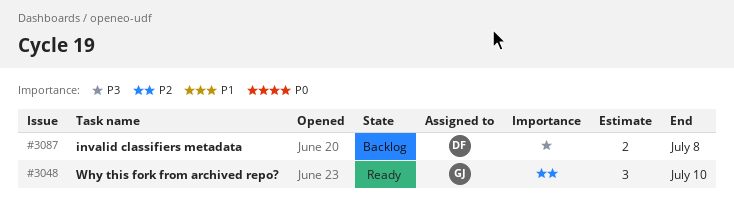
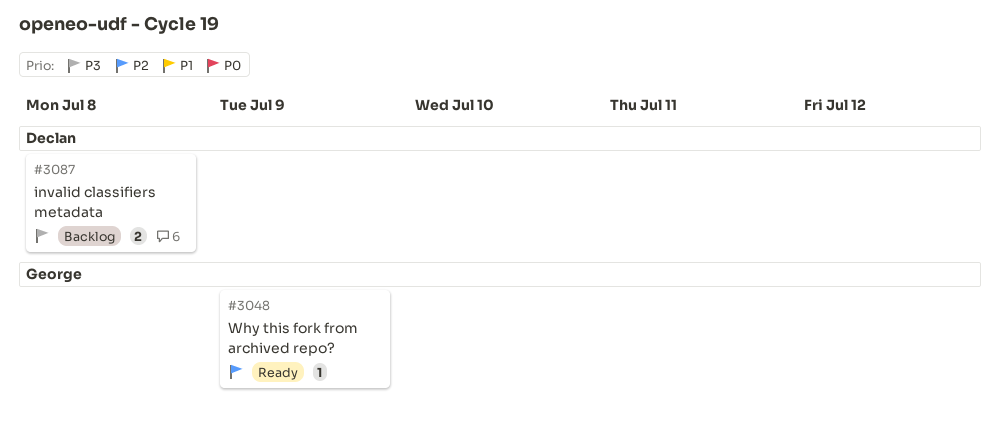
#3048, estimate: 3 -> 1
#3048, due: Jul 10 -> Jul 9

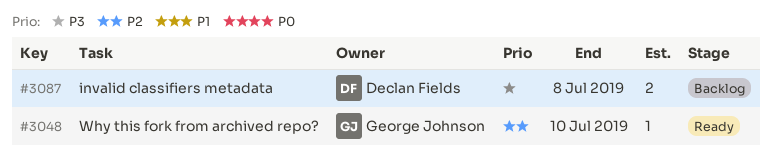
#3048, due: Jul 9 -> Jul 10

